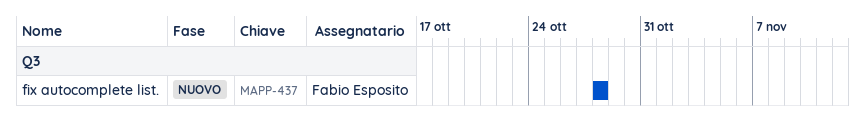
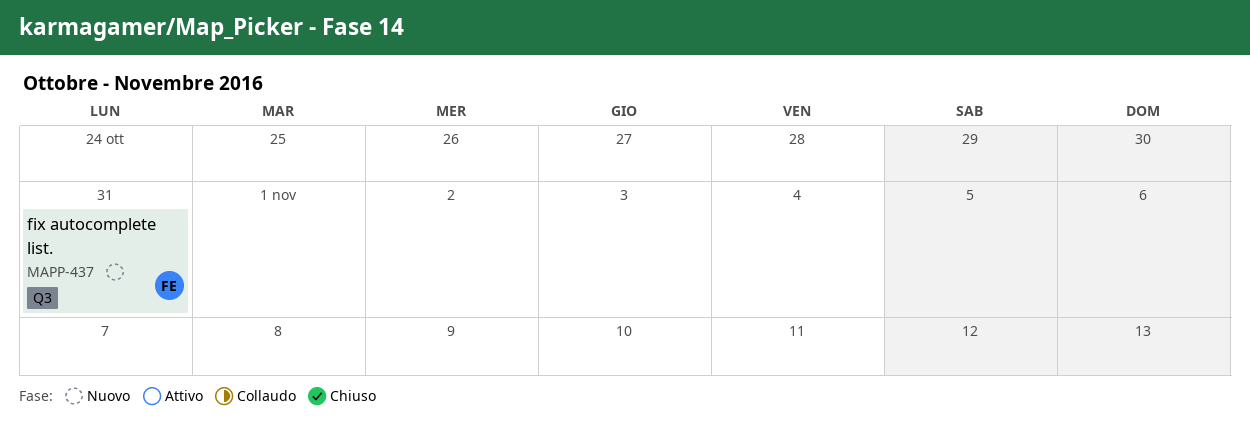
MAPP-437, due: Oct 28 -> Oct 31

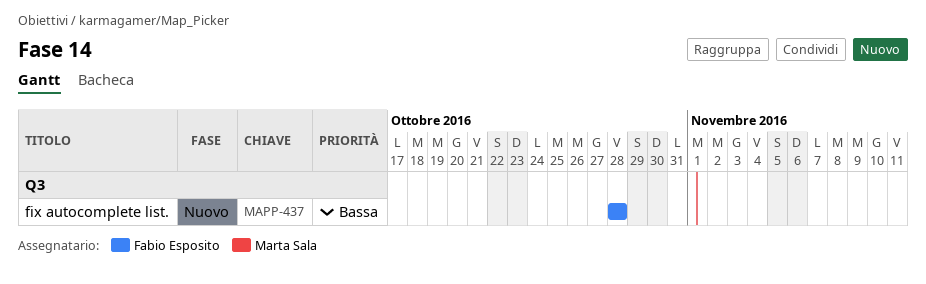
MAPP-437, due: Oct 31 -> Oct 28

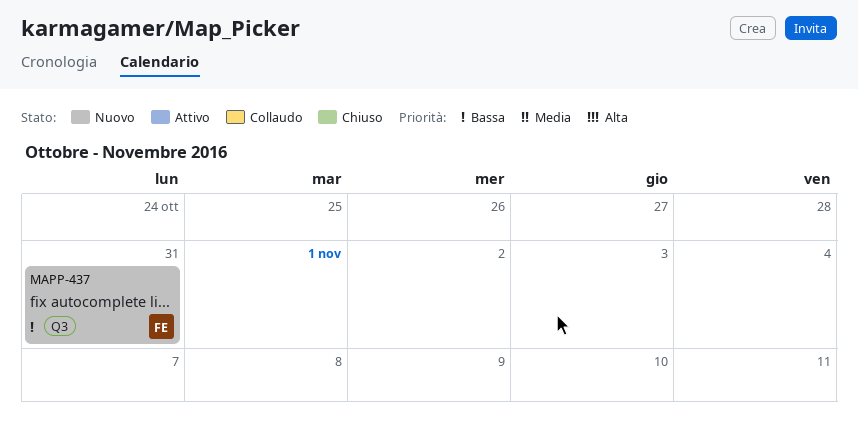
MAPP-437, due: Oct 28 -> Oct 31

